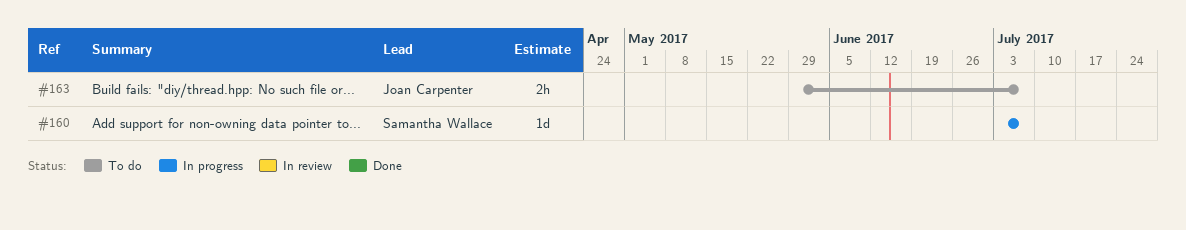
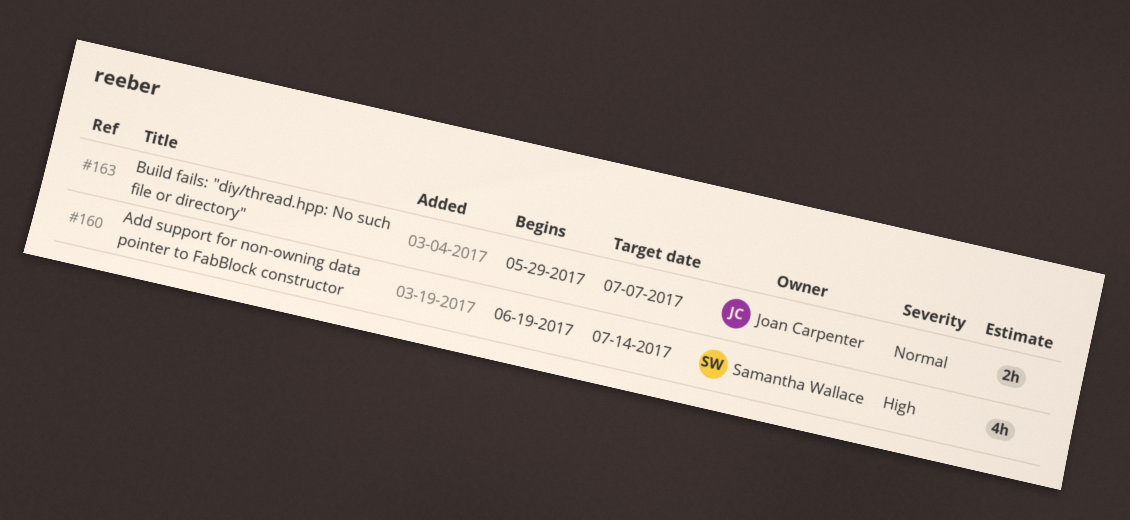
#160, estimate: 1d -> 4h
#160, start: Jul 3 -> Jun 19
#160, due: Jul 7 -> Jul 14

